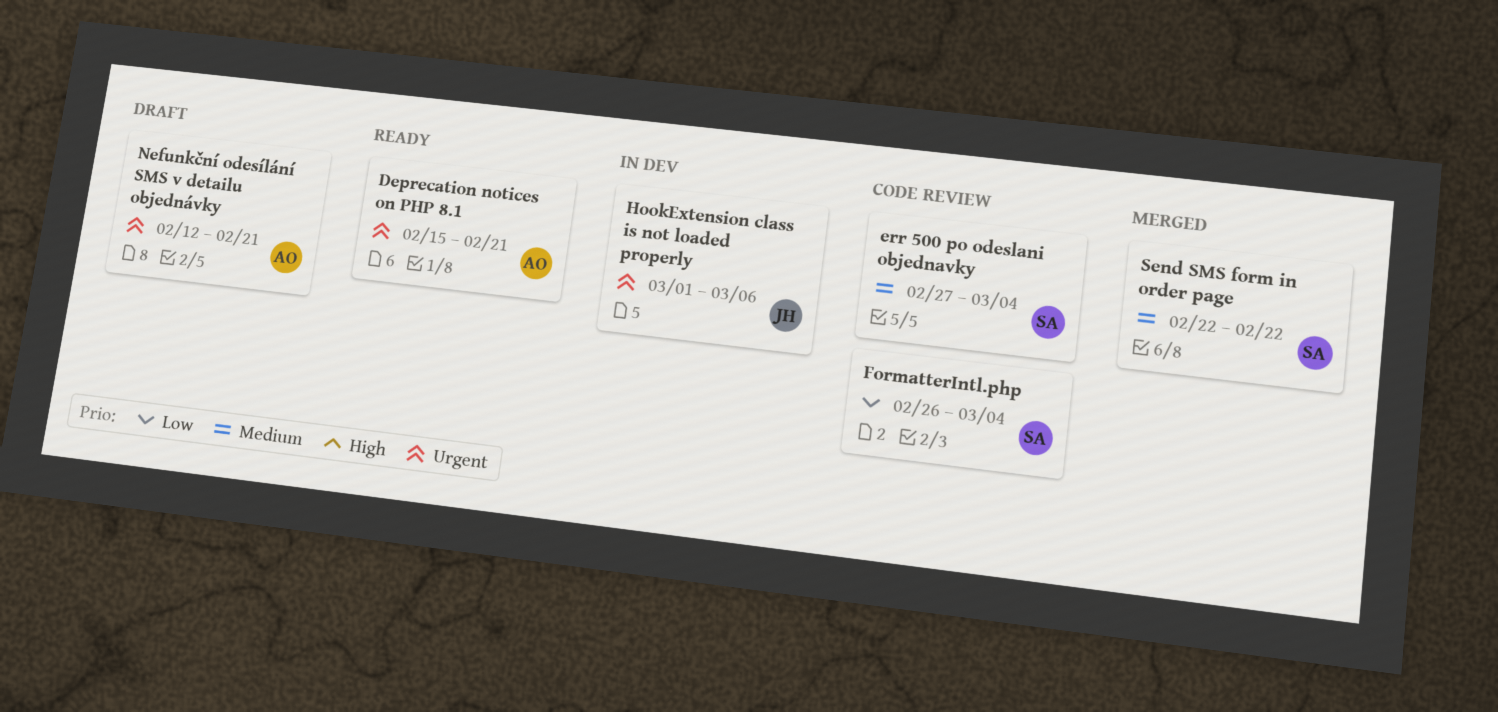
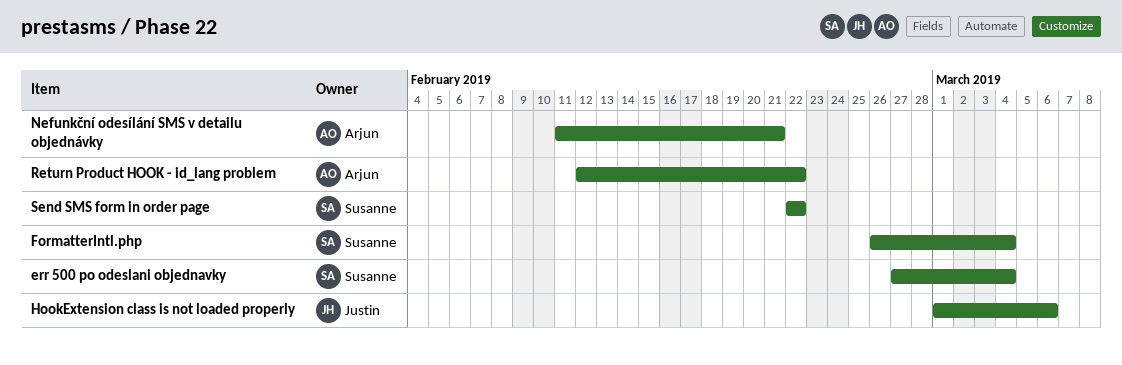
Deprecation notices on PHP 8.1: present -> none
Nefunkční odesílání SMS v detailu objednávky, start: Feb 12 -> Feb 11
Return Product HOOK - id_lang problem: none -> present

